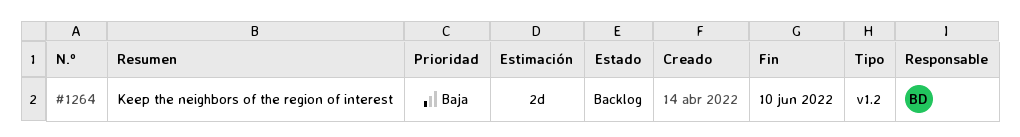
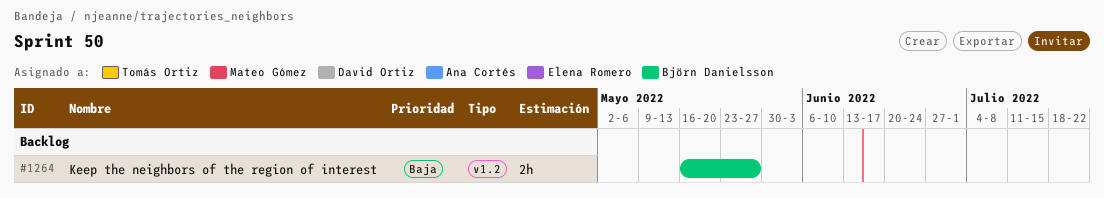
#1264, estimate: 2d -> 2h
#1264, due: Jun 10 -> May 27

